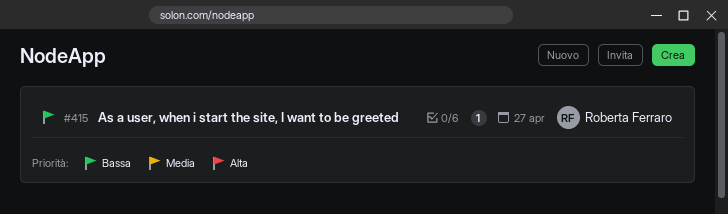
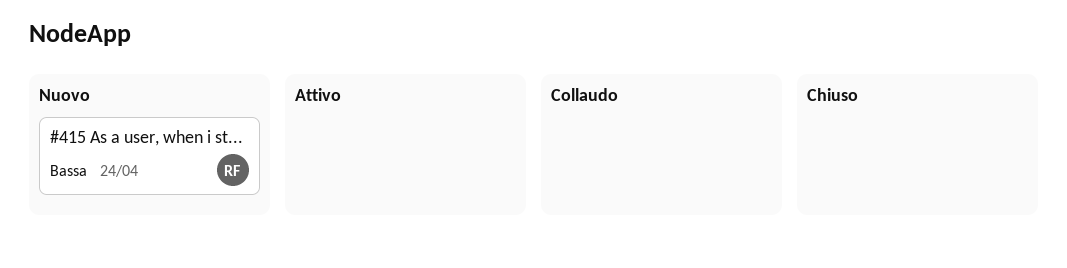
#415, due: Apr 27 -> Apr 24

